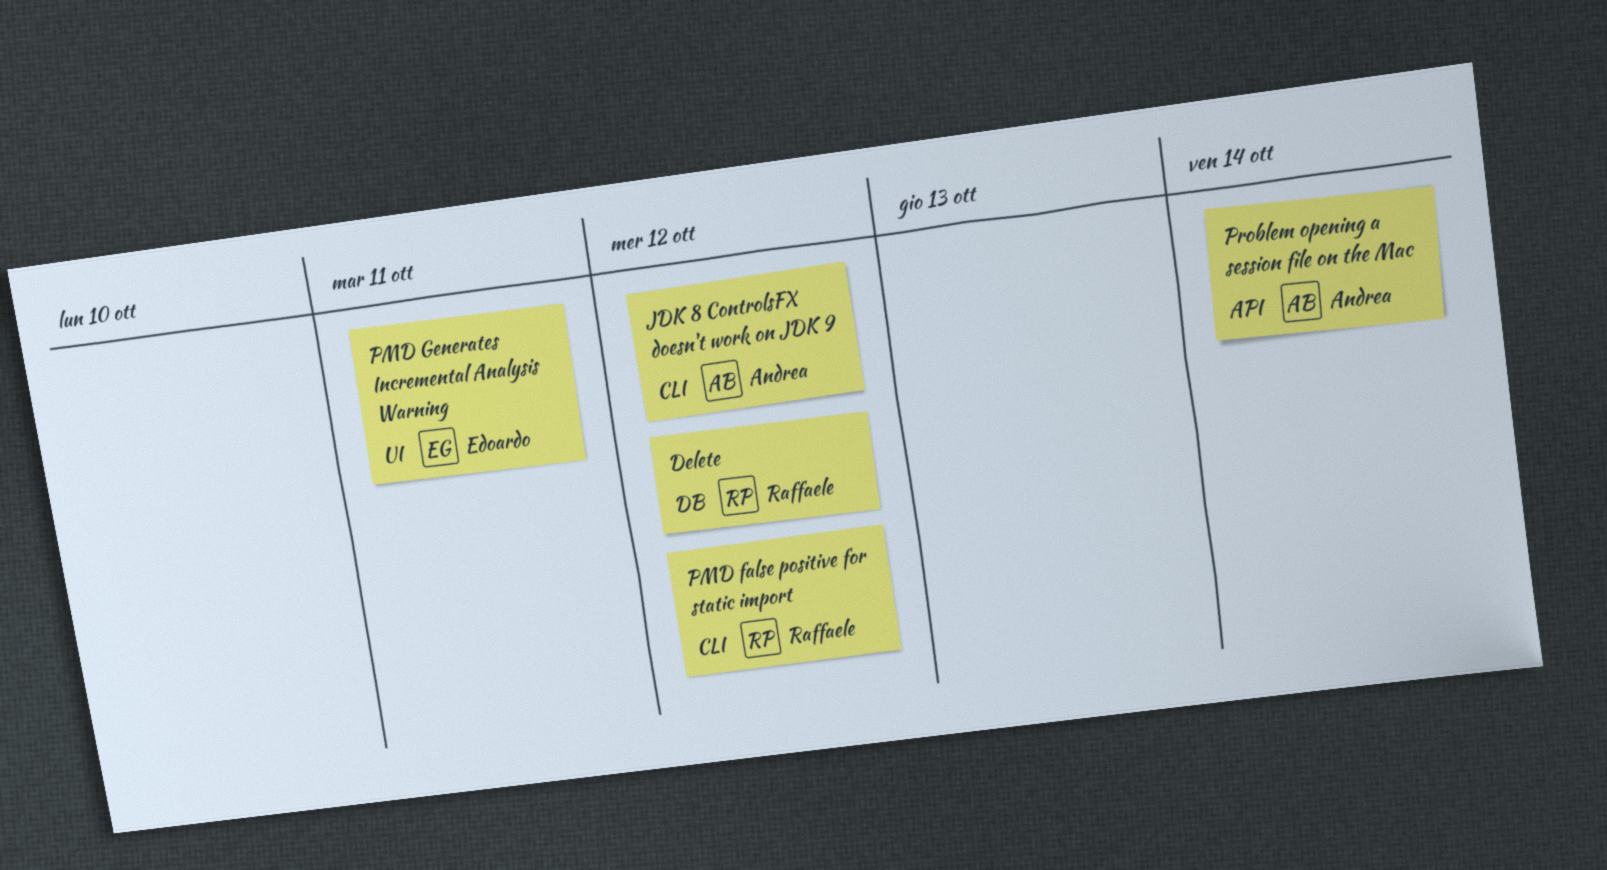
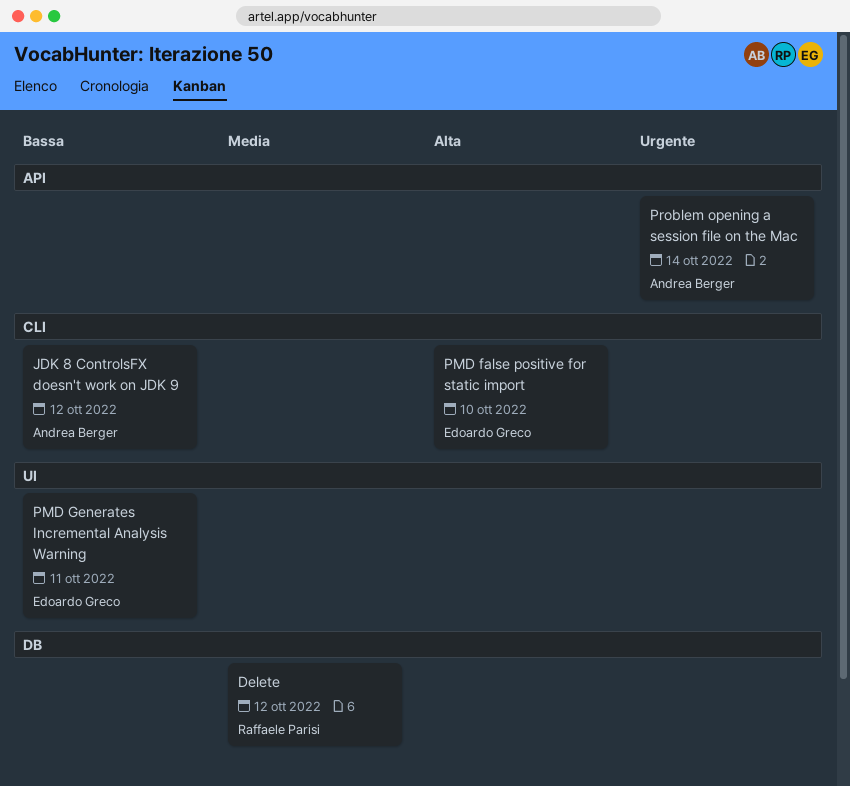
PMD false positive for static import, owner: Raffaele Parisi -> Edoardo Greco
PMD false positive for static import, due: Oct 12 -> Oct 10

